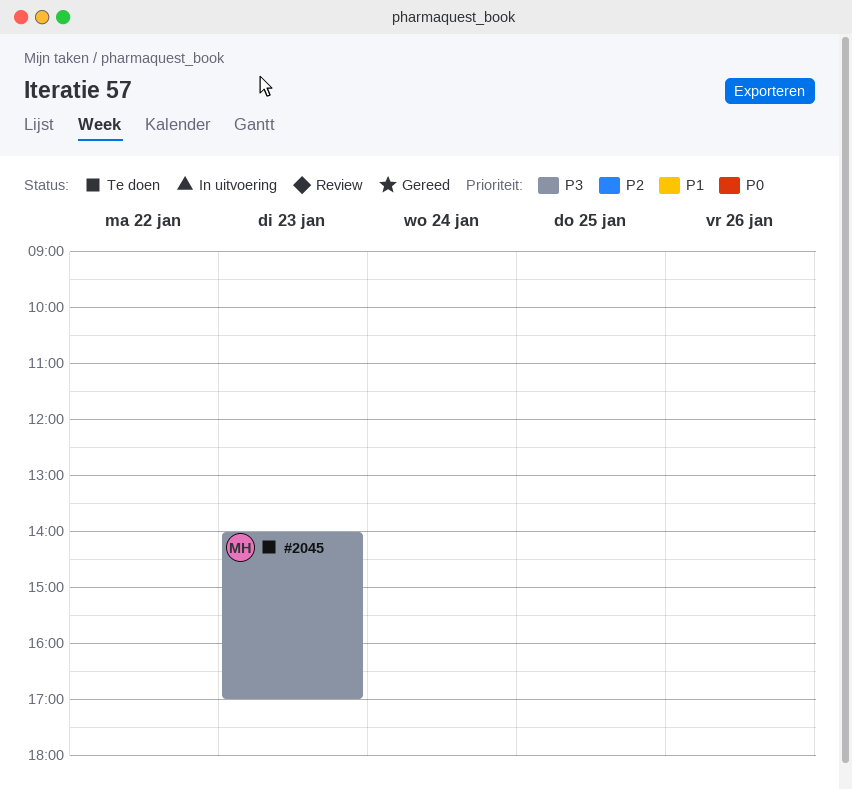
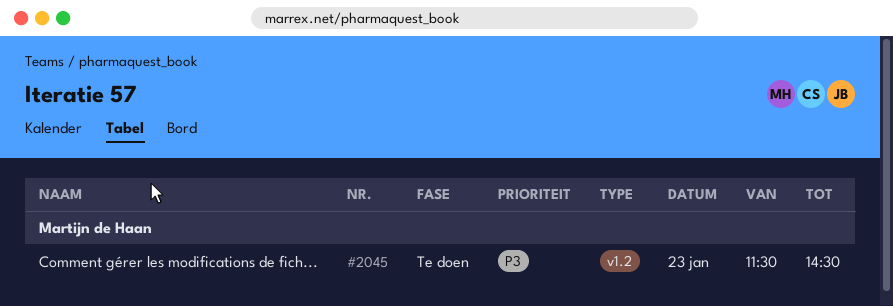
#2045, begins: 14:00 -> 11:30
#2045, ends: 17:00 -> 14:30

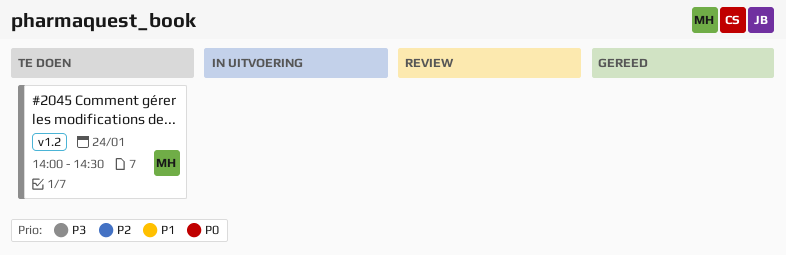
#2045, day: Jan 23 -> Jan 24
#2045, begins: 11:30 -> 14:00

